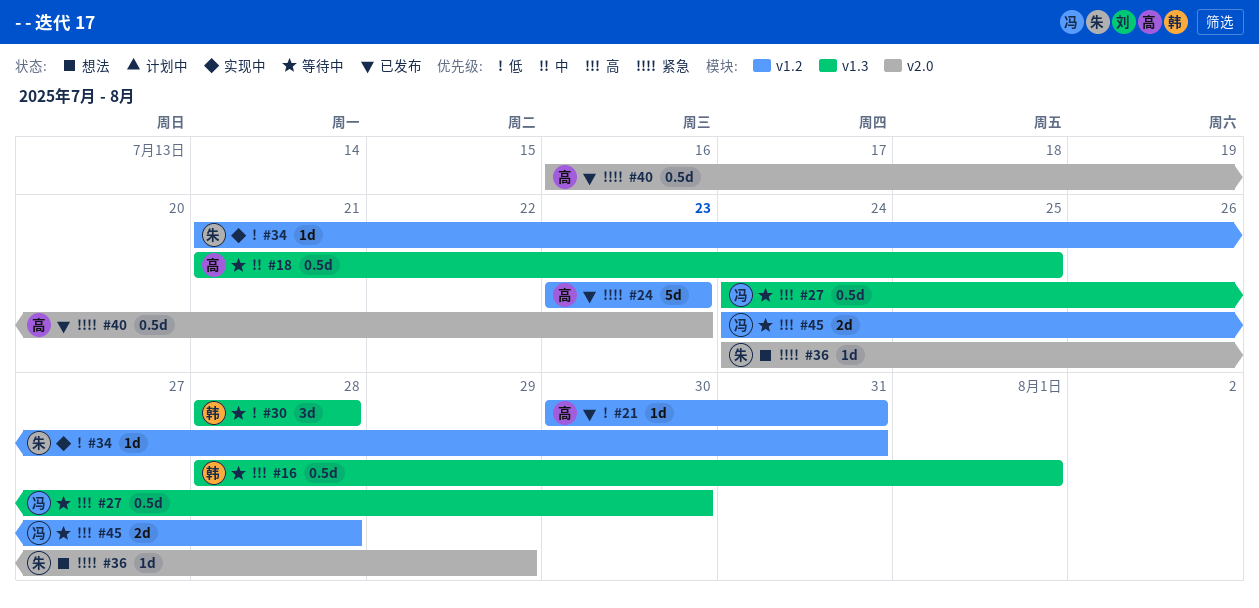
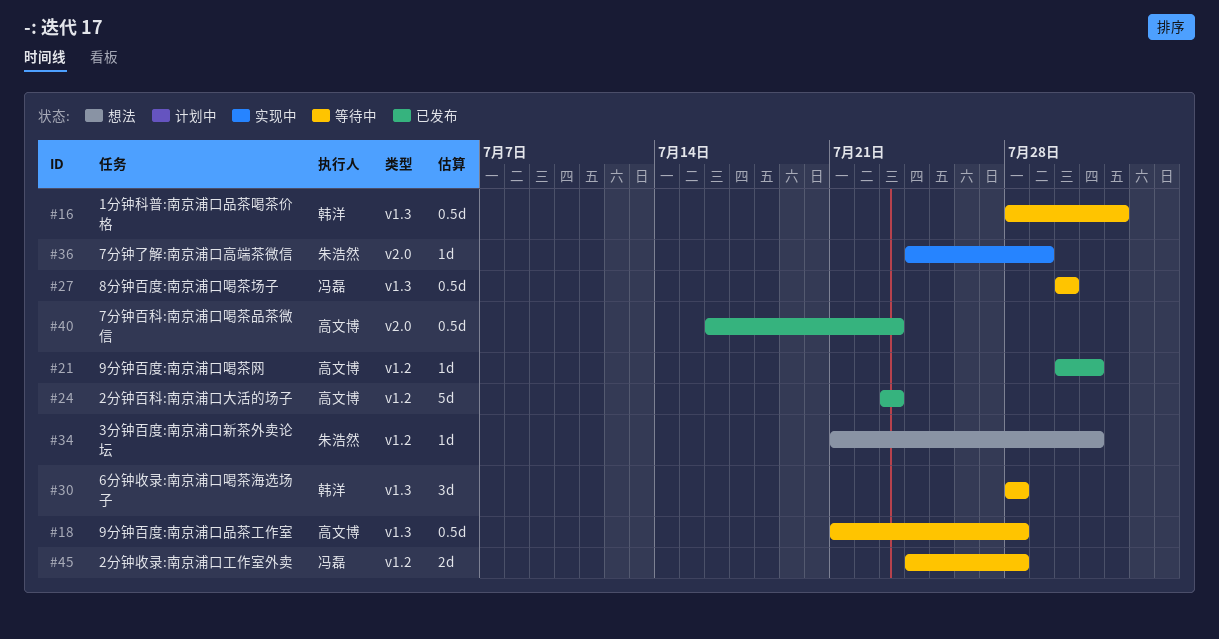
#18, due: Jul 25 -> Jul 28
#27, start: Jul 24 -> Jul 30
#34, status: 实现中 -> 想法
#36, status: 想法 -> 实现中

